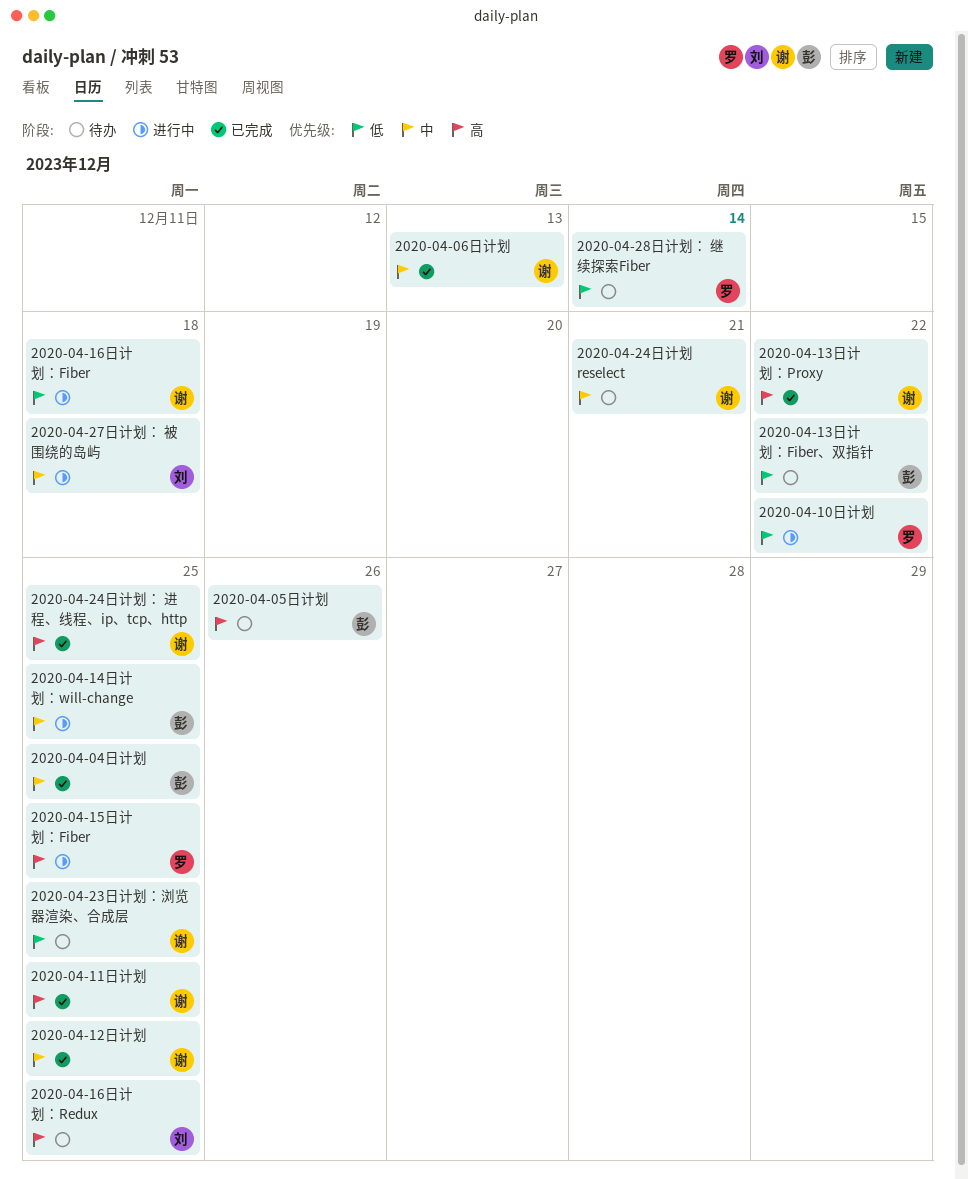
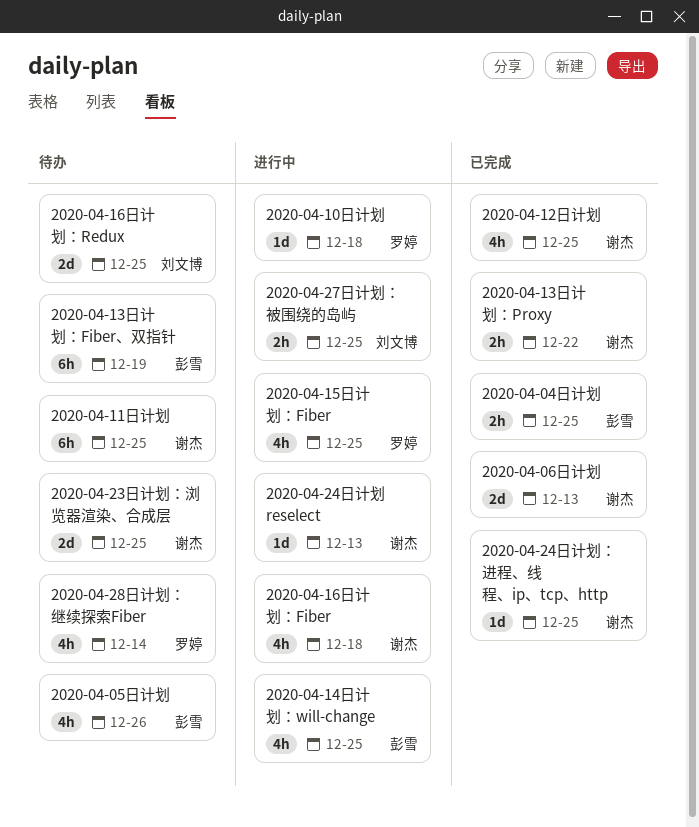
2020-04-10日计划, due: Dec 22 -> Dec 18
2020-04-11日计划, status: 已完成 -> 待办
2020-04-13日计划：Fiber、双指针, due: Dec 22 -> Dec 19
2020-04-24日计划 reselect, status: 待办 -> 进行中
2020-04-24日计划 reselect, due: Dec 21 -> Dec 13
2020-04-27日计划： 被围绕的岛屿, due: Dec 18 -> Dec 25

